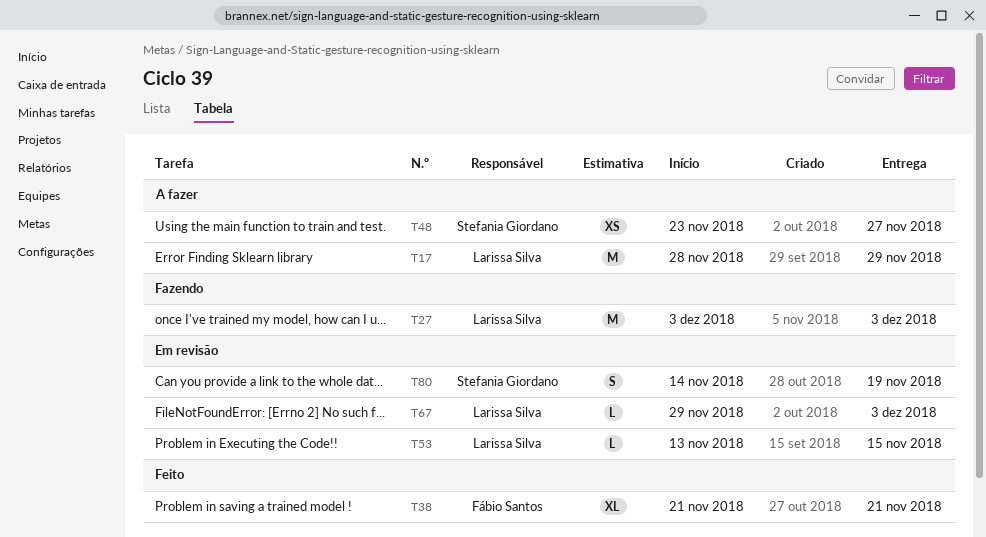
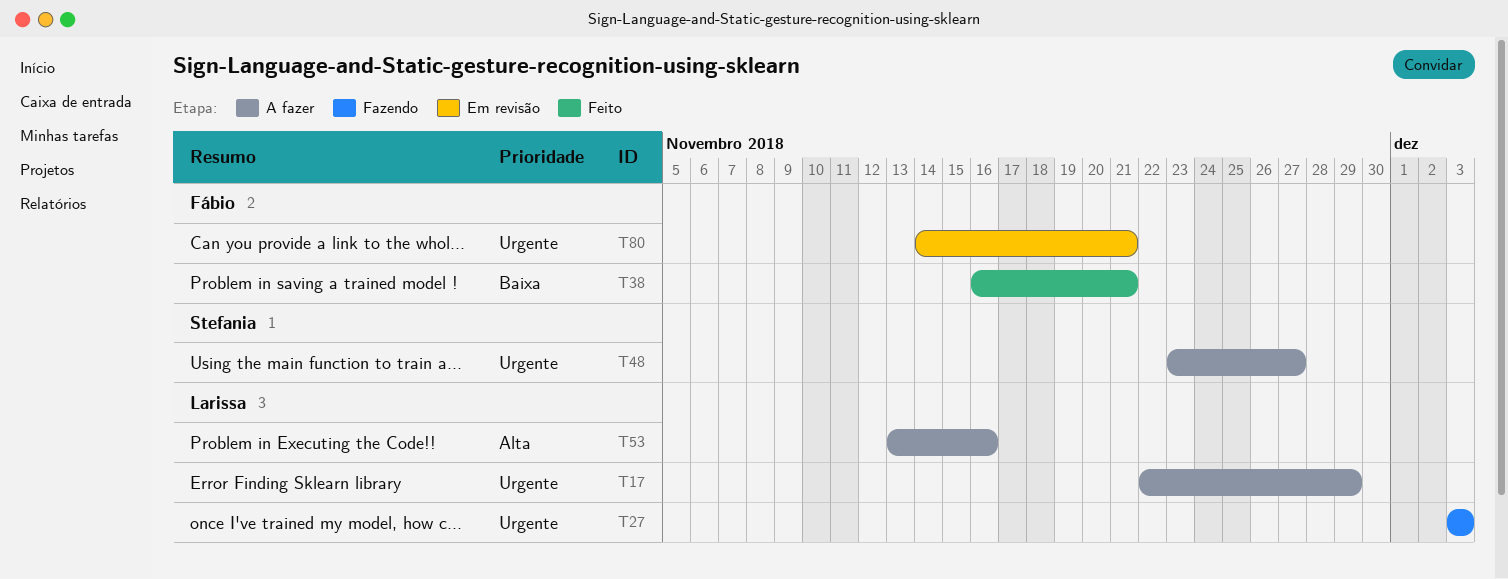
T17, start: Nov 28 -> Nov 22
T38, start: Nov 21 -> Nov 16
T53, status: Em revisão -> A fazer
T53, due: Nov 15 -> Nov 16
T67: present -> none
T80, owner: Stefania Giordano -> Fábio Santos
T80, due: Nov 19 -> Nov 21

